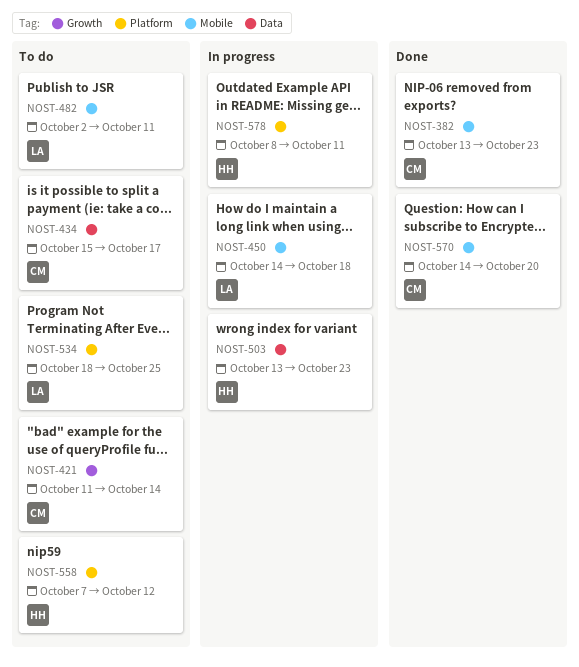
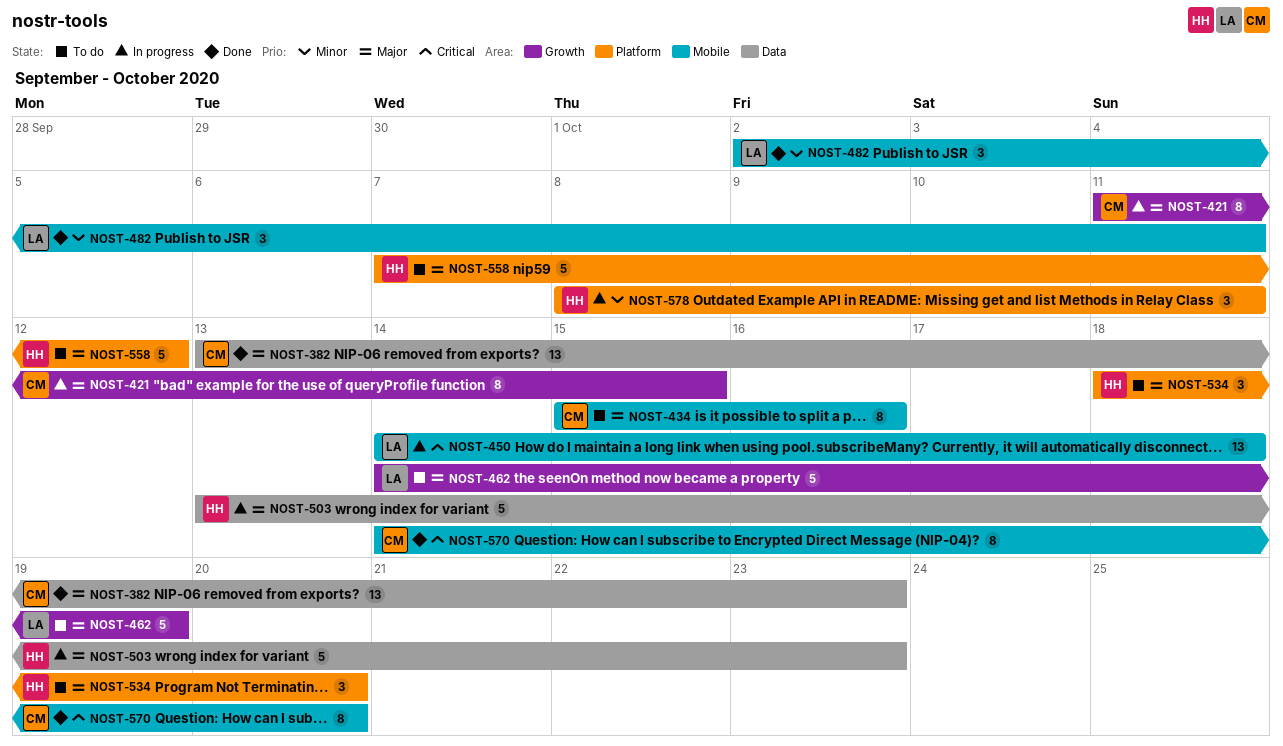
NOST-382, label: Mobile -> Data
NOST-421, status: To do -> In progress
NOST-421, due: Oct 14 -> Oct 15
NOST-434, label: Data -> Mobile
NOST-434, due: Oct 17 -> Oct 16
NOST-462: none -> present
NOST-482, status: To do -> Done
NOST-534, owner: LA -> HH
NOST-534, due: Oct 25 -> Oct 20

